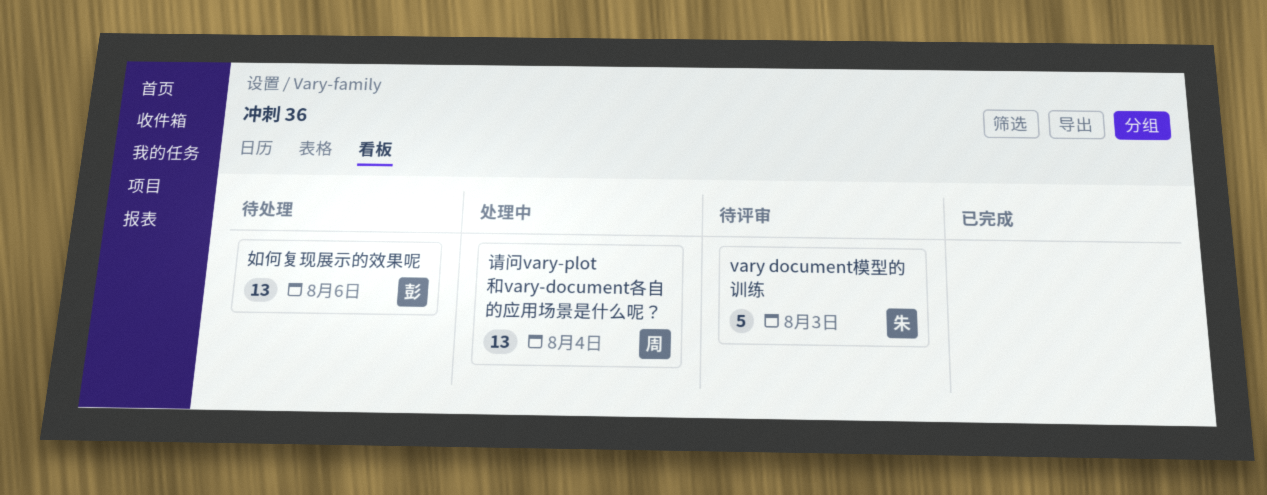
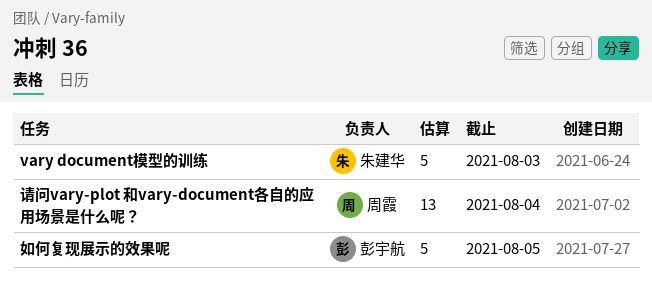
如何复现展示的效果呢, estimate: 13 -> 5
如何复现展示的效果呢, due: Aug 6 -> Aug 5

